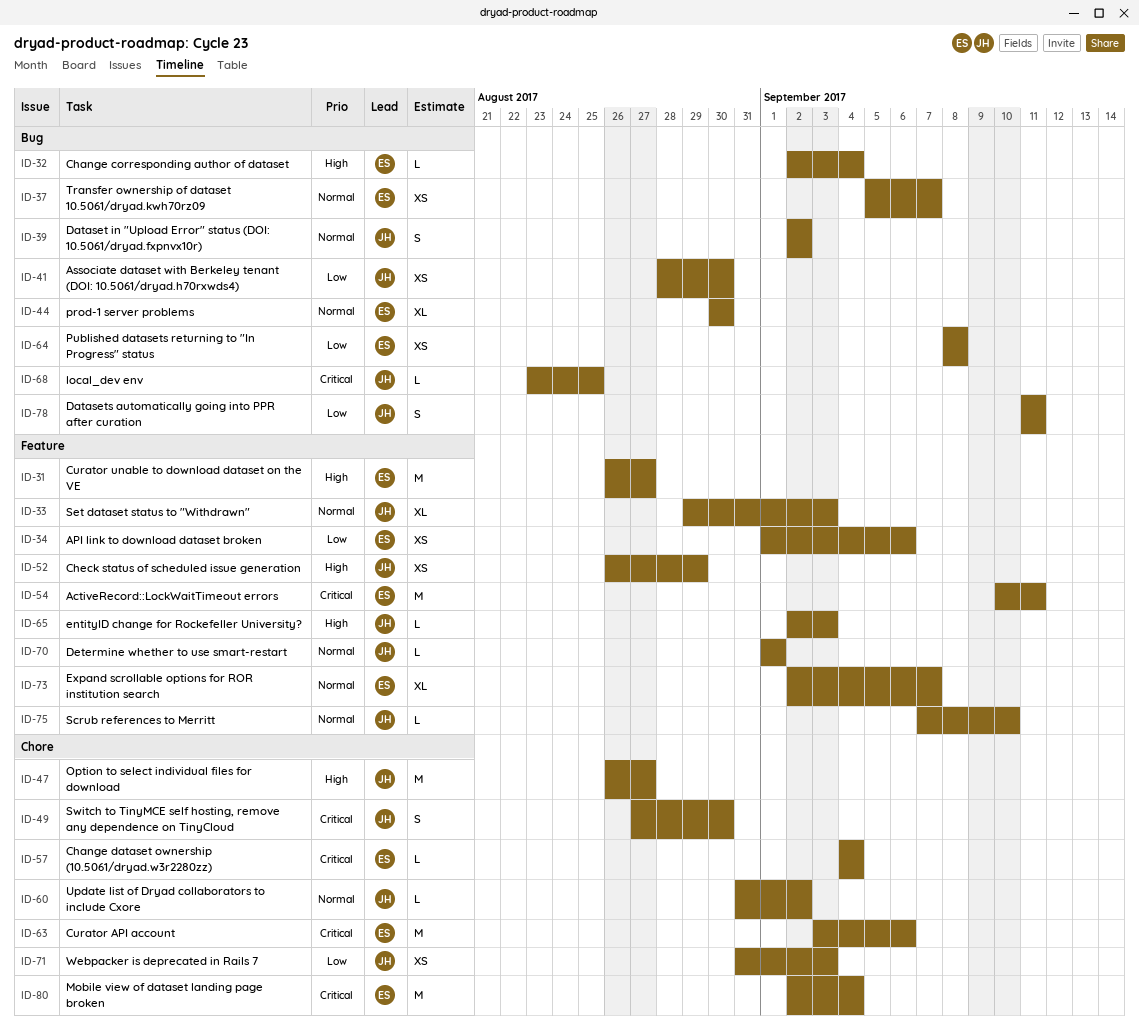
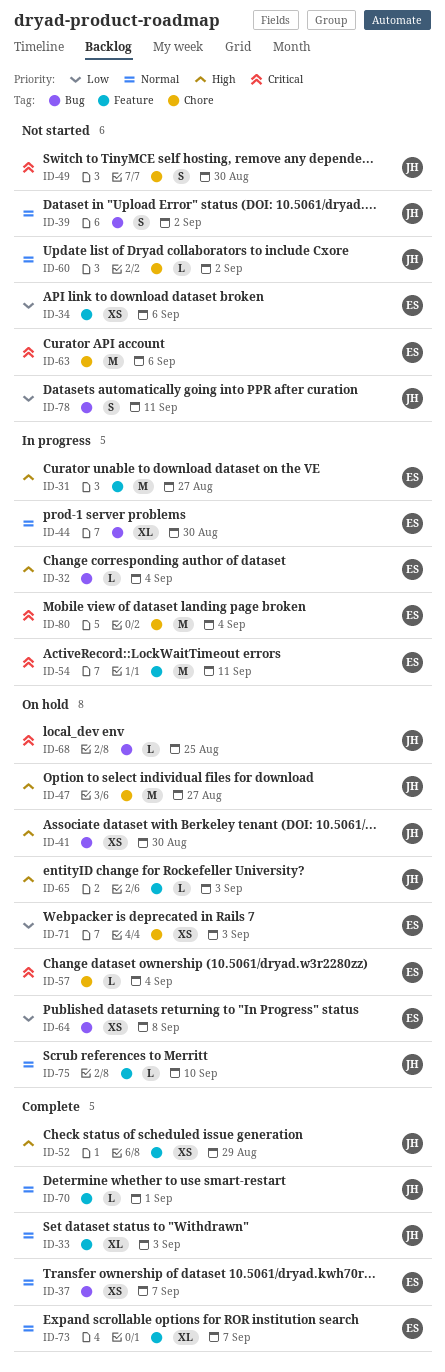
ID-41, priority: Low -> High
ID-71, owner: JH -> ES

